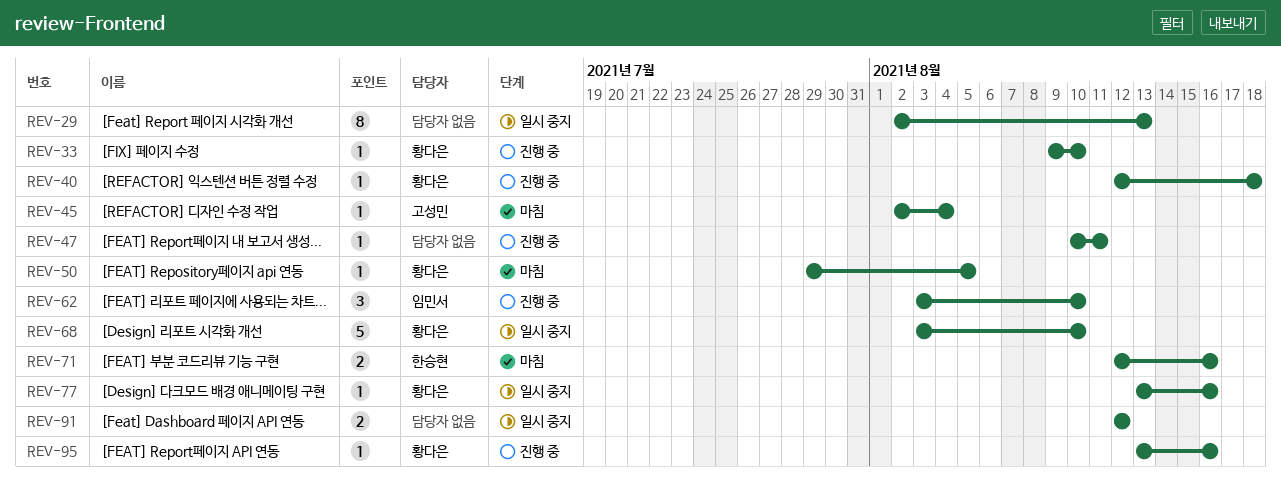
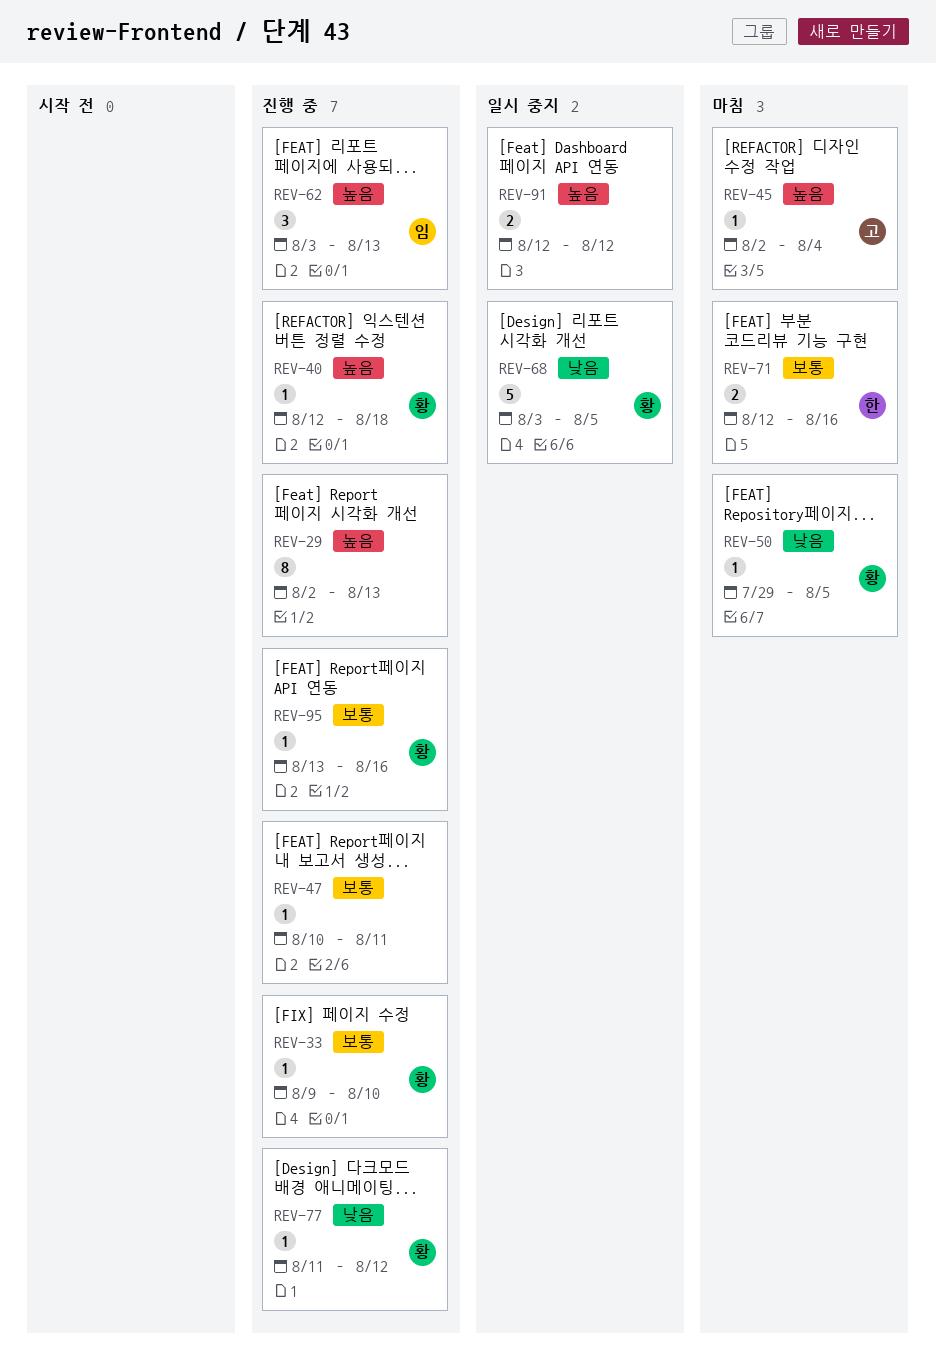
REV-29, status: 일시 중지 -> 진행 중
REV-62, due: Aug 10 -> Aug 13
REV-68, due: Aug 10 -> Aug 5
REV-77, status: 일시 중지 -> 진행 중
REV-77, start: Aug 13 -> Aug 11
REV-77, due: Aug 16 -> Aug 12

